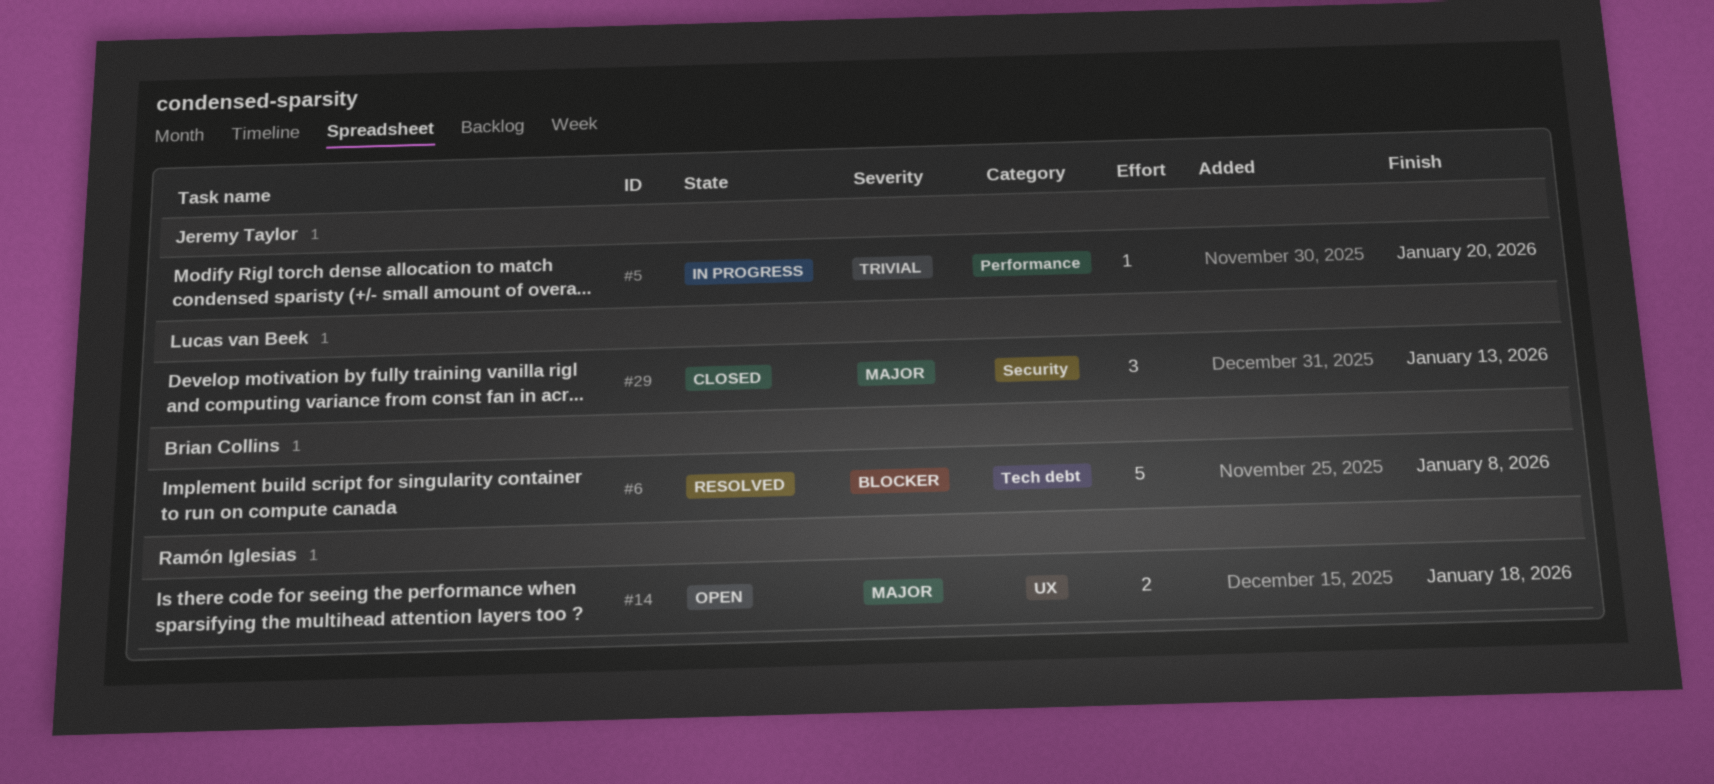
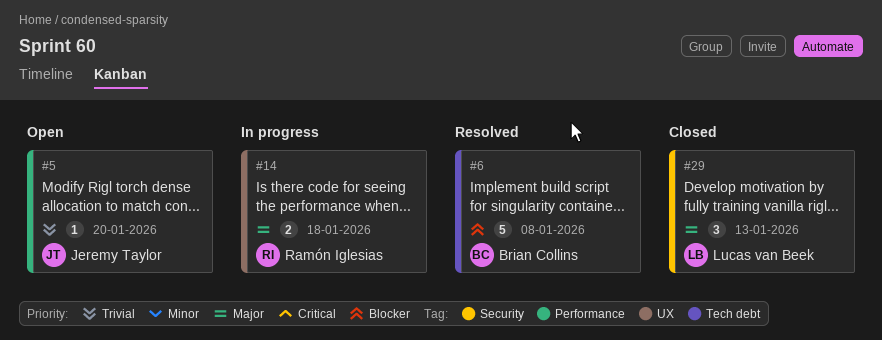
#5, status: In progress -> Open
#14, status: Open -> In progress

